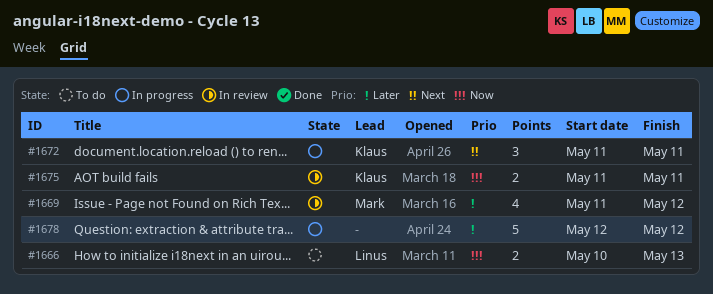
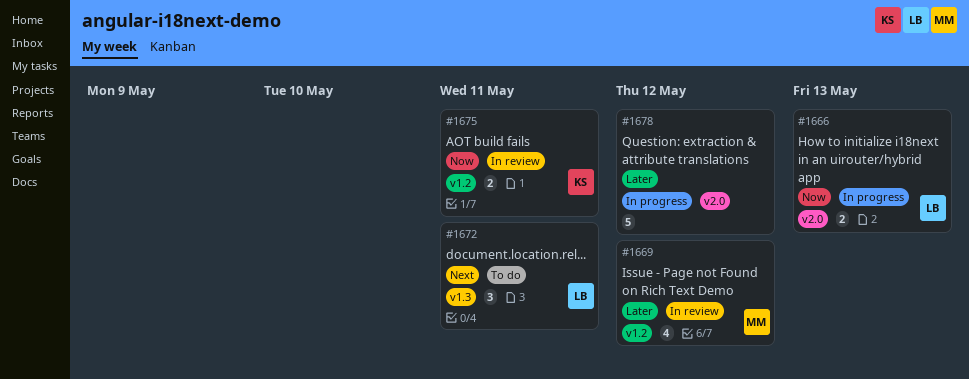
#1666, status: To do -> In progress
#1672, status: In progress -> To do
#1672, owner: Klaus -> Linus

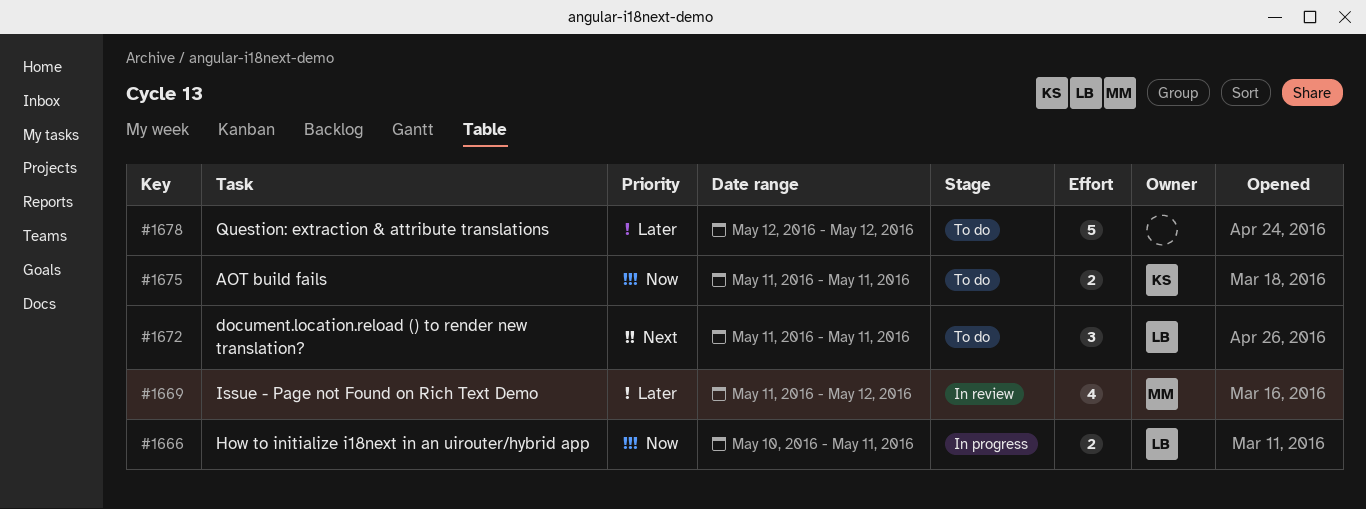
#1666, due: May 13 -> May 11
#1675, status: In review -> To do
#1678, status: In progress -> To do

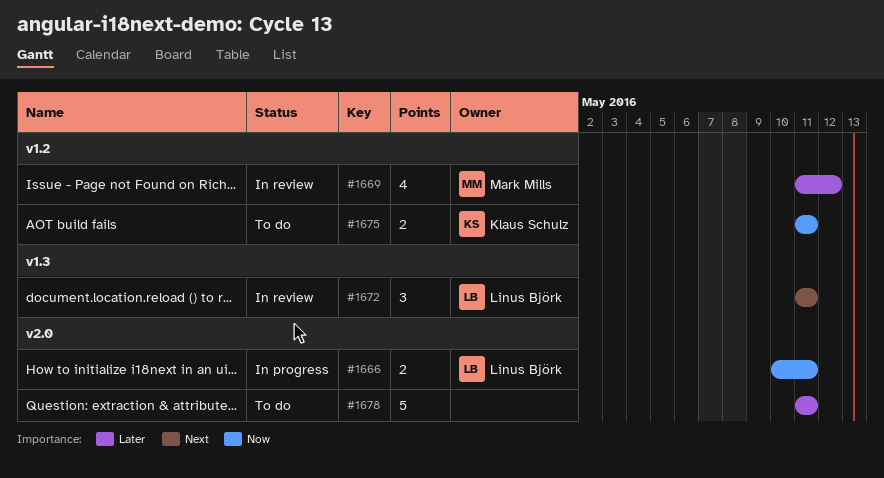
#1672, status: To do -> In review
#1678, start: May 12 -> May 11
#1678, due: May 12 -> May 11

